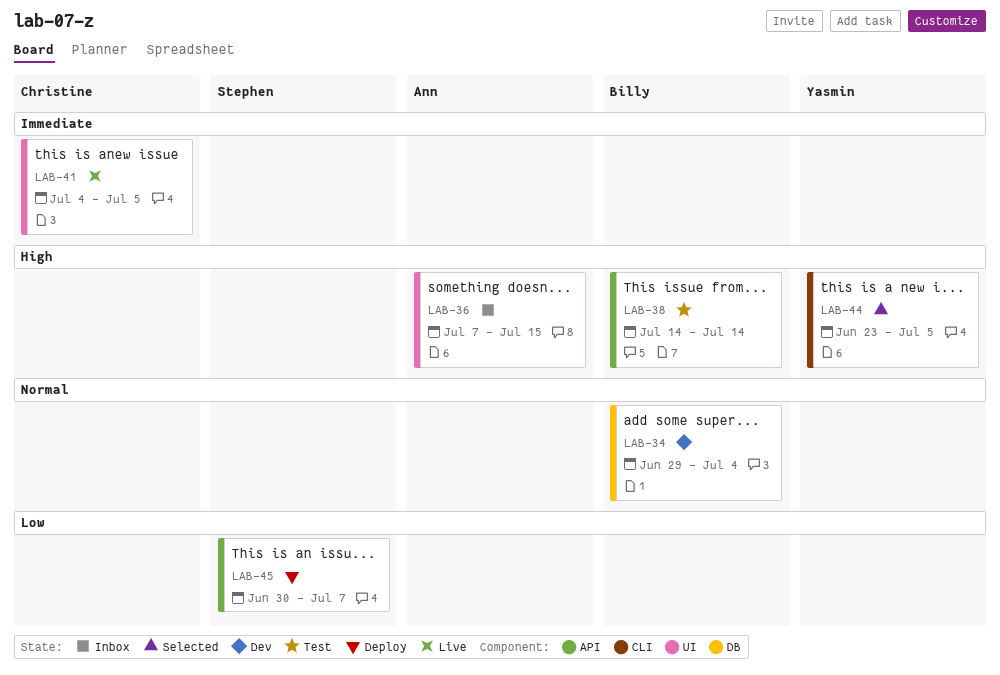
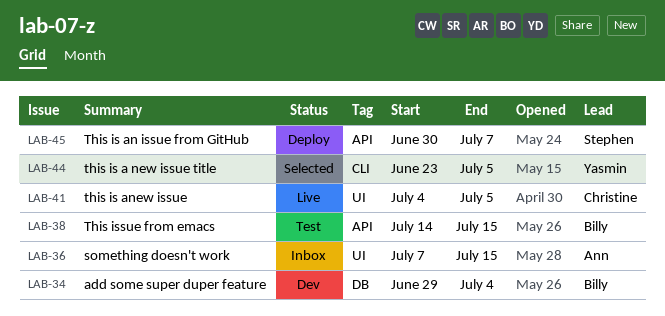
LAB-38, due: Jul 14 -> Jul 15

